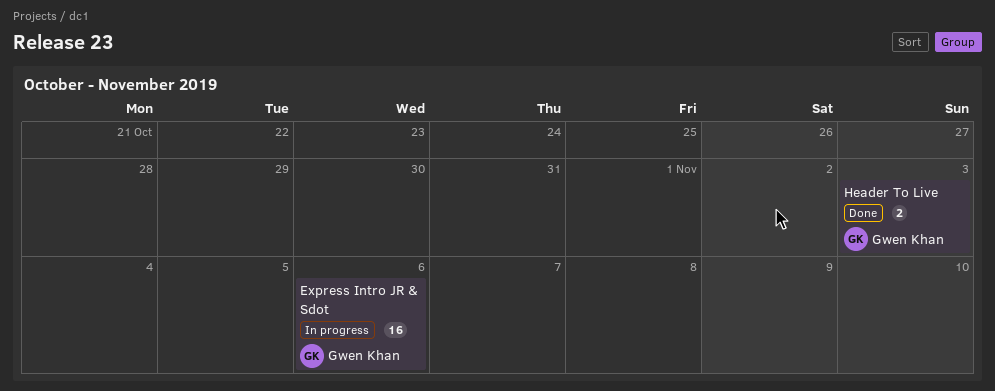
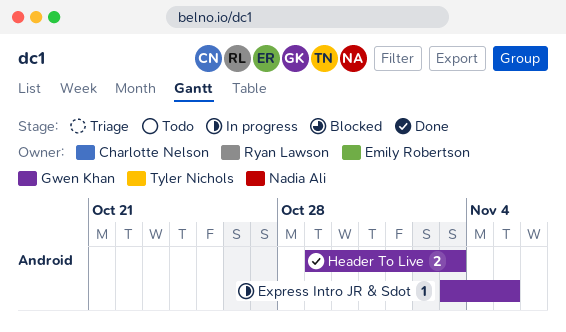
Express Intro JR & Sdot, estimate: 16 -> 1
Express Intro JR & Sdot, due: Nov 6 -> Nov 5

